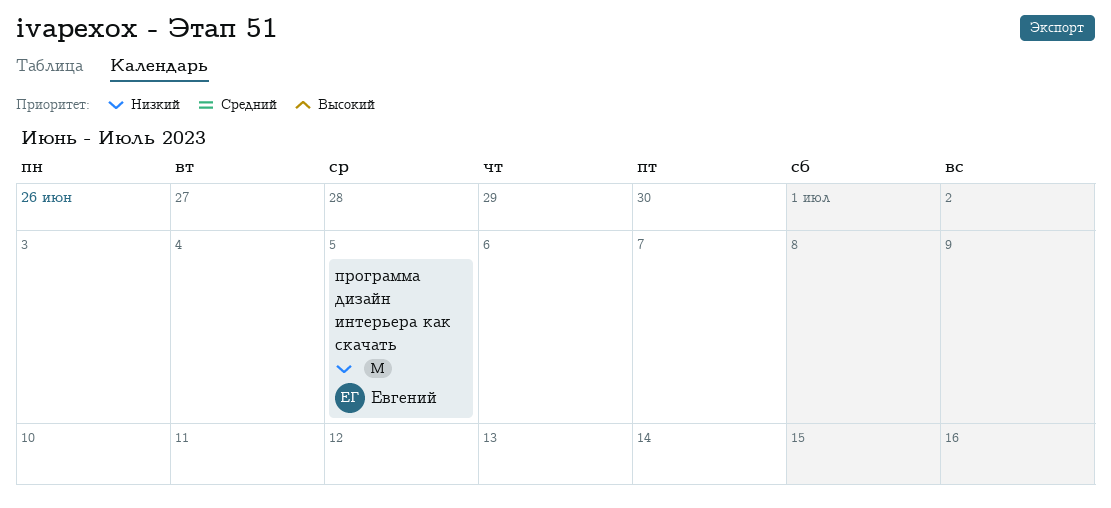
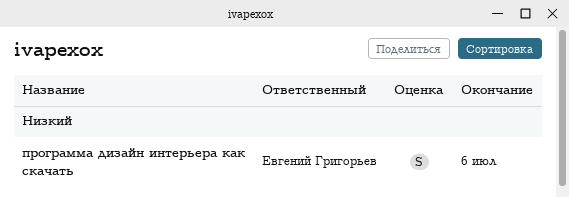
программа дизайн интерьера как скачать, estimate: M -> S
программа дизайн интерьера как скачать, due: Jul 5 -> Jul 6

